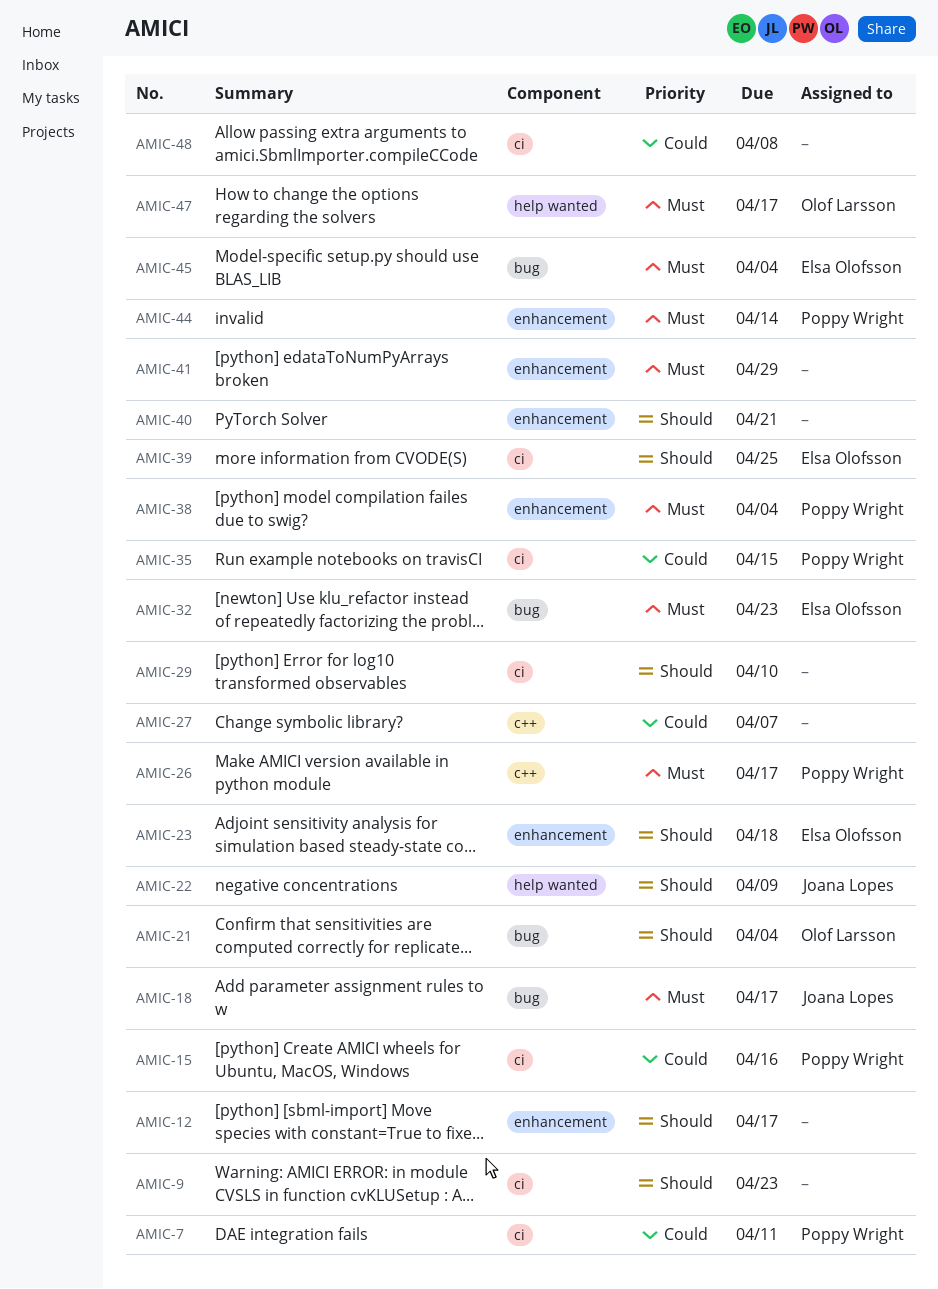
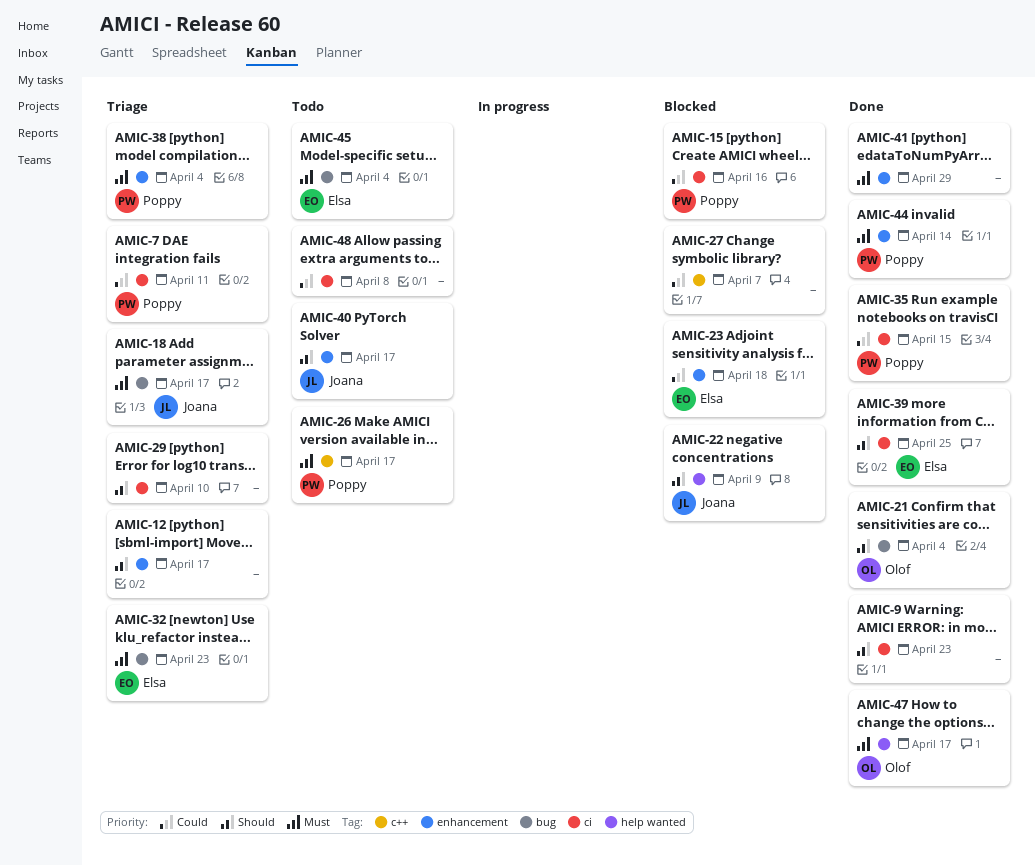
AMIC-23, priority: Should -> Could
AMIC-40, owner: none -> Joana Lopes
AMIC-40, due: Apr 21 -> Apr 17

